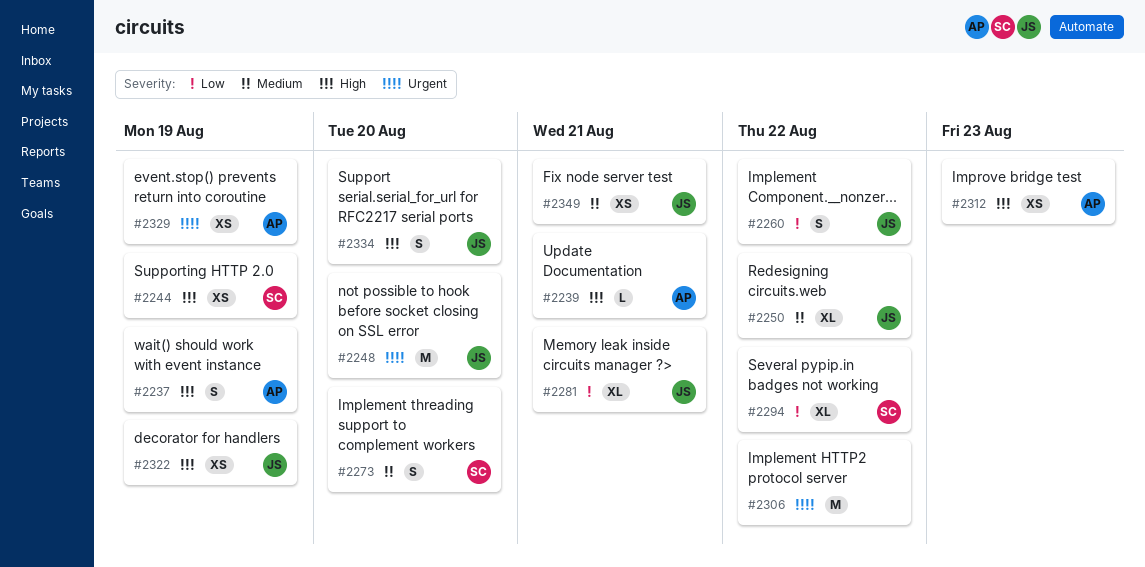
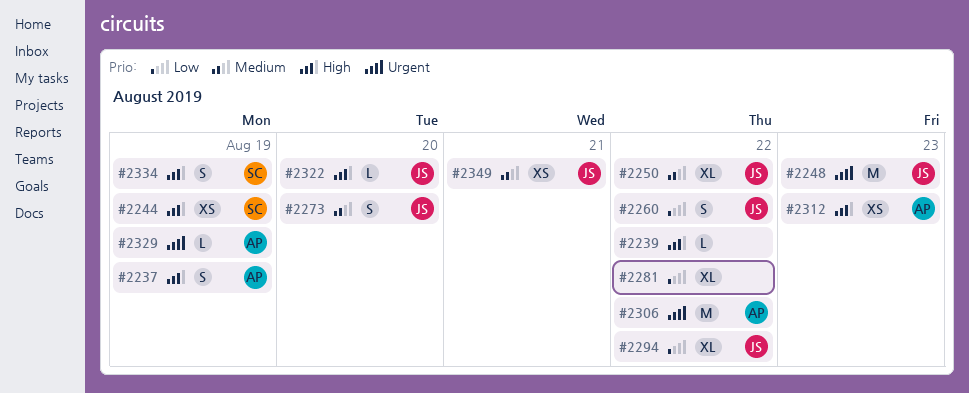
#2239, owner: AP -> none
#2239, due: Aug 21 -> Aug 22
#2248, due: Aug 20 -> Aug 23
#2273, owner: SC -> JS
#2281, owner: JS -> none
#2281, due: Aug 21 -> Aug 22
#2294, owner: SC -> JS
#2306, owner: none -> AP
#2322, estimate: XS -> L
#2322, due: Aug 19 -> Aug 20
#2329, estimate: XS -> L
#2334, owner: JS -> SC
#2334, due: Aug 20 -> Aug 19

